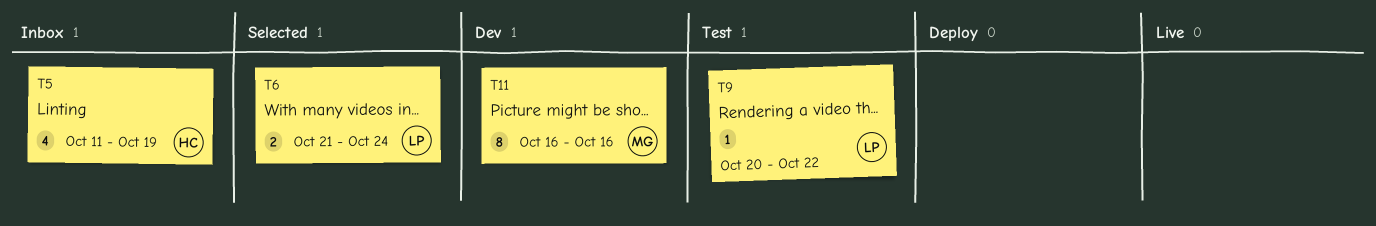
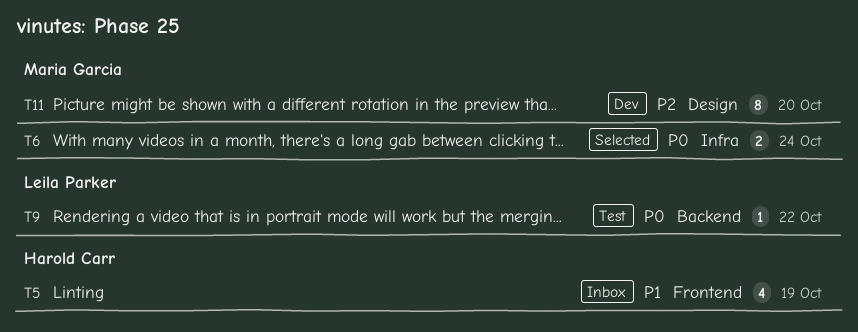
T6, owner: Leila Parker -> Maria Garcia
T11, due: Oct 16 -> Oct 20

